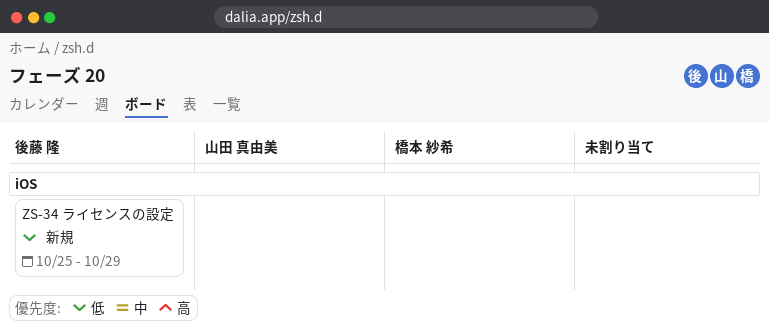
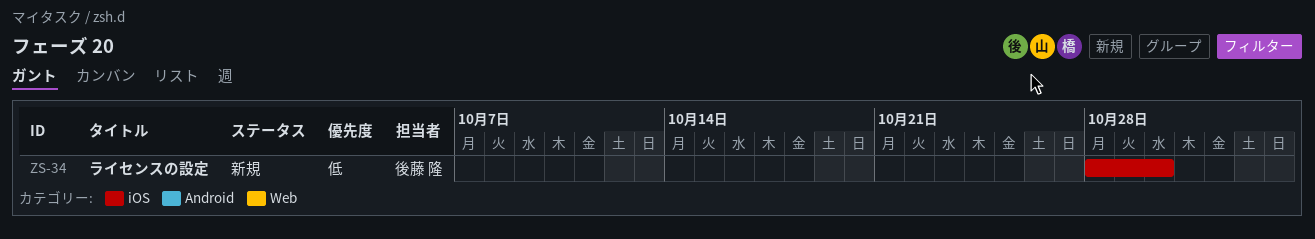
ZS-34, start: Oct 25 -> Oct 28
ZS-34, due: Oct 29 -> Oct 30

